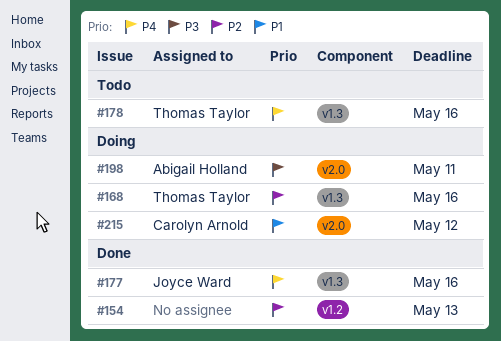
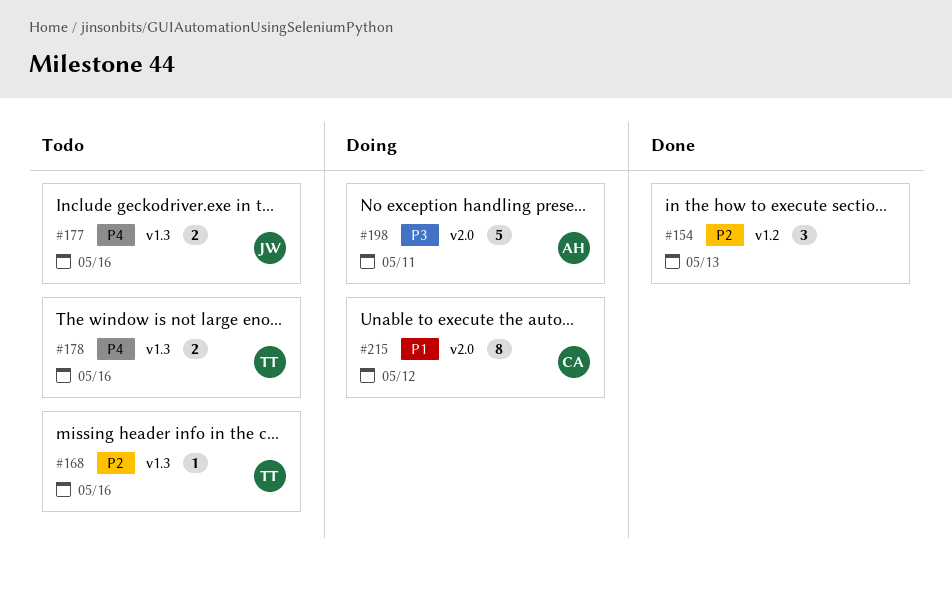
#168, status: Doing -> Todo
#177, status: Done -> Todo

